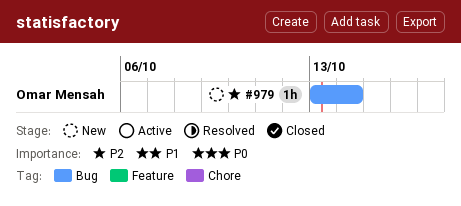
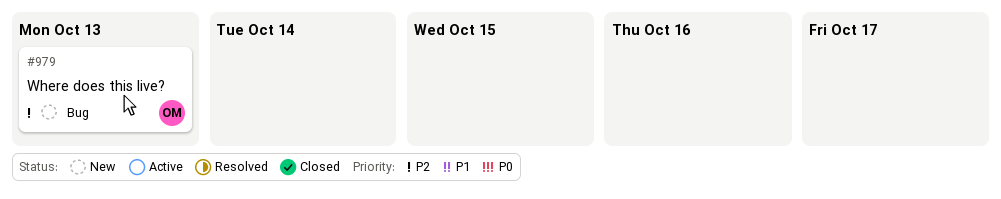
#979, due: Oct 14 -> Oct 13

